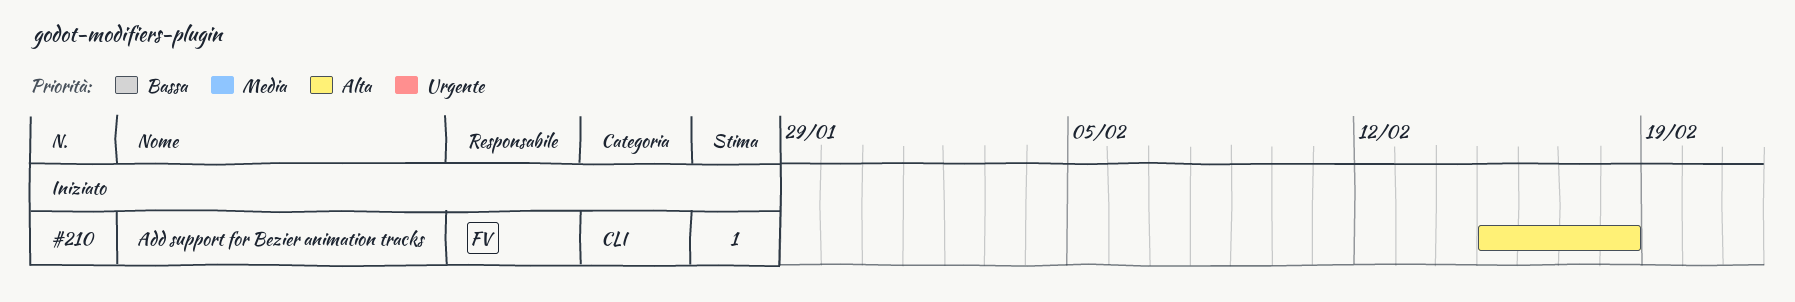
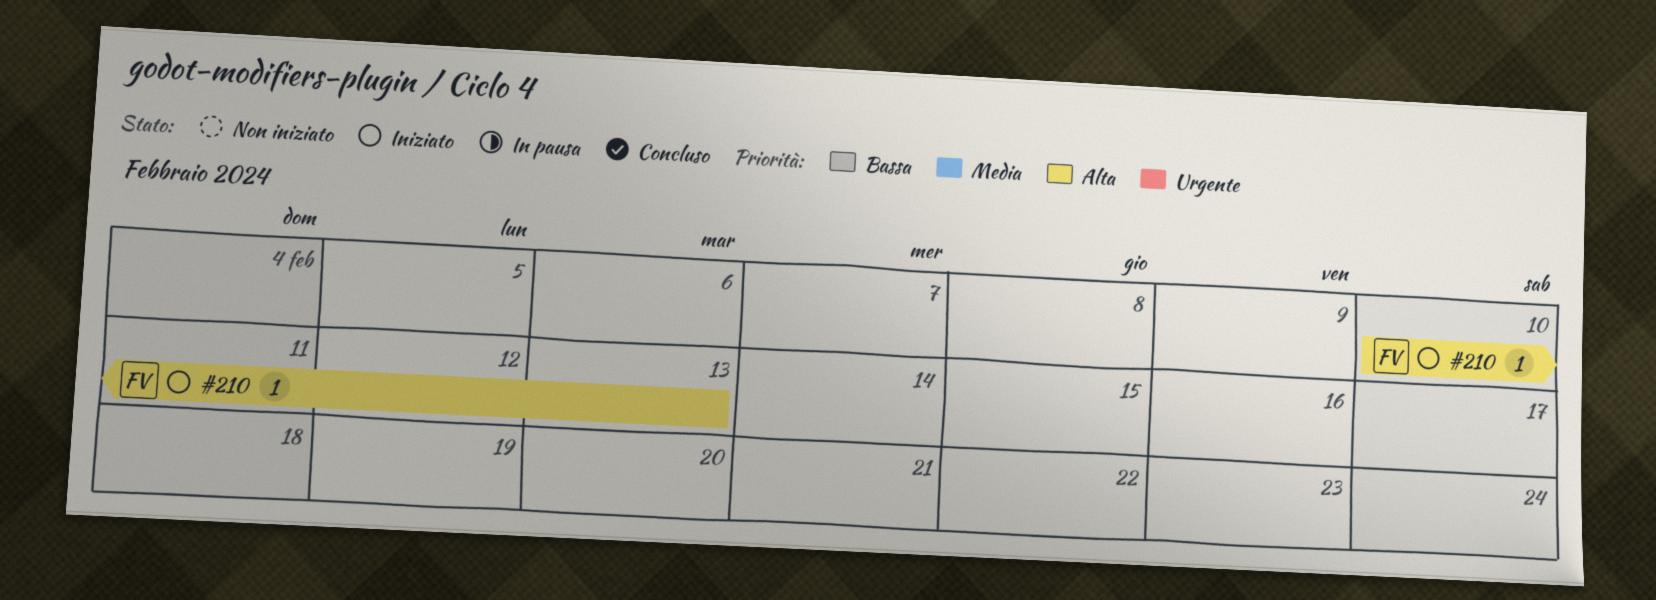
#210, start: Feb 15 -> Feb 10
#210, due: Feb 18 -> Feb 13

